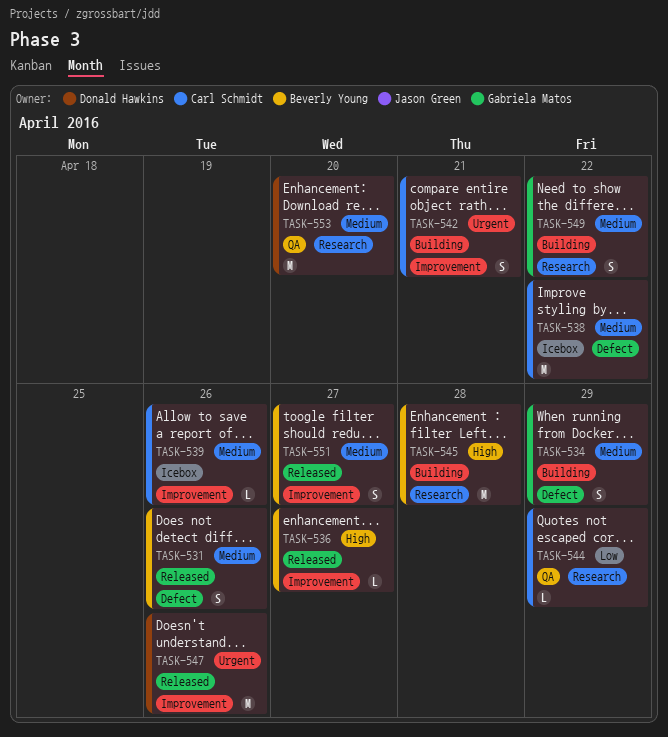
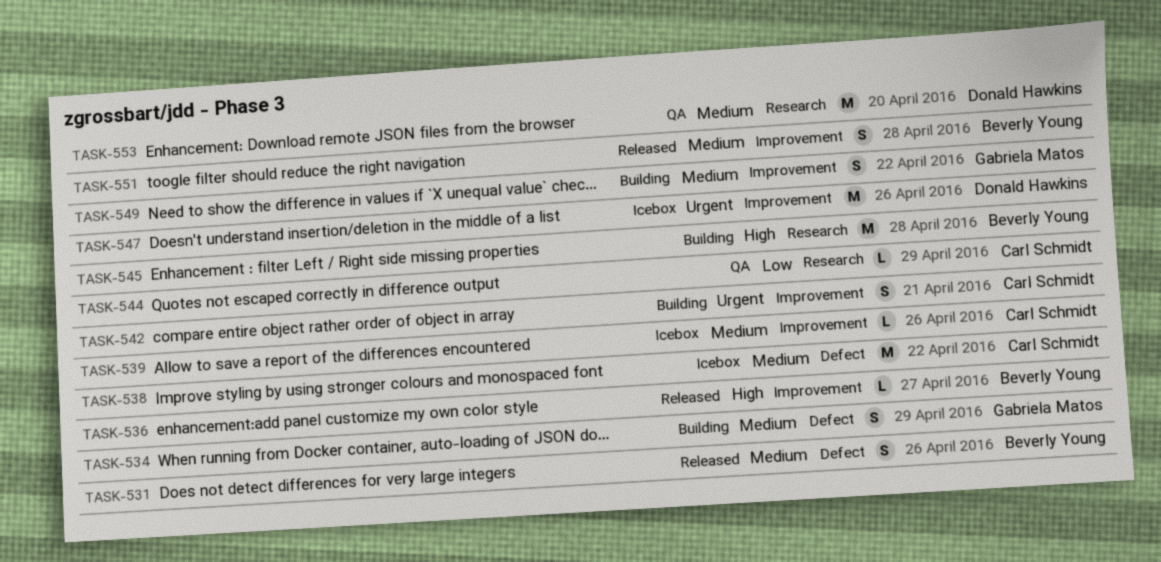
TASK-547, status: Released -> Icebox
TASK-549, label: Research -> Improvement
TASK-551, due: Apr 27 -> Apr 28

